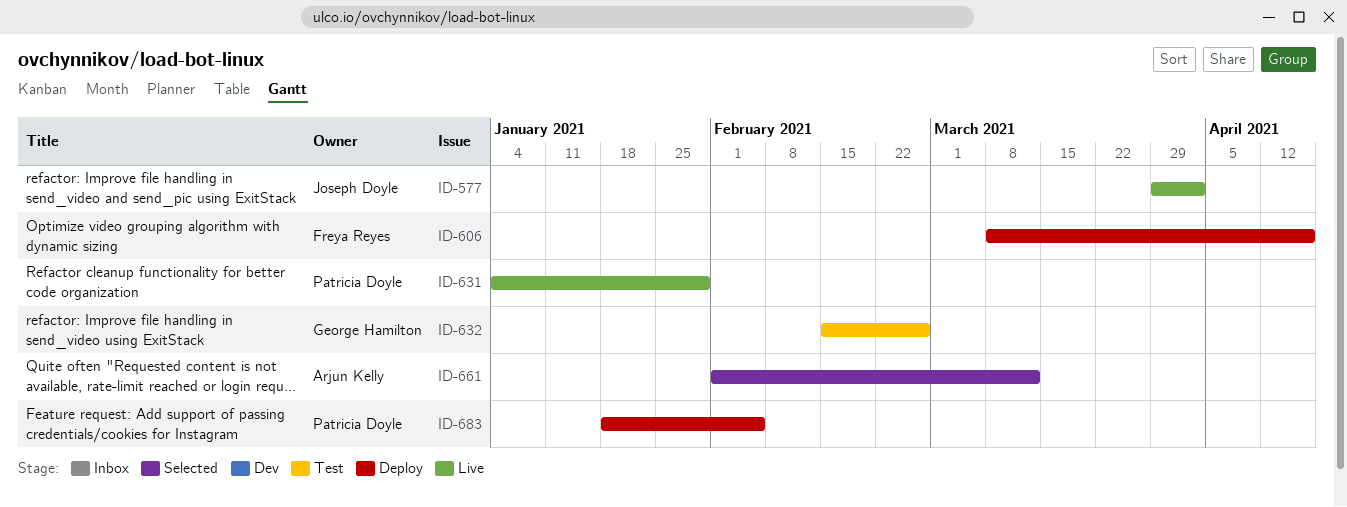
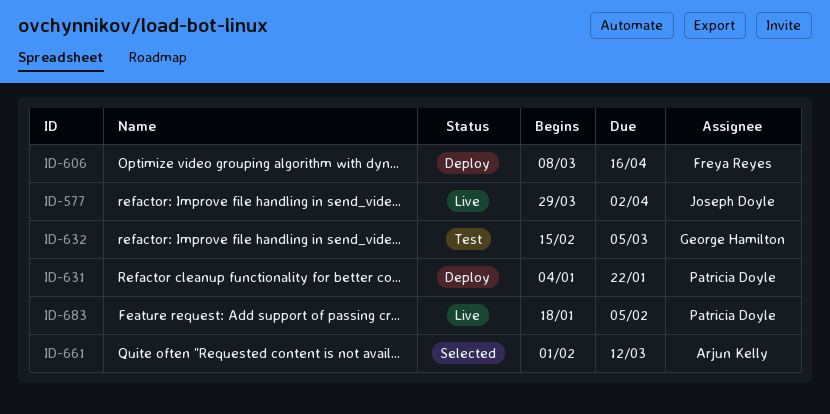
ID-631, status: Live -> Deploy
ID-631, due: Jan 29 -> Jan 22
ID-632, due: Feb 26 -> Mar 5
ID-683, status: Deploy -> Live

